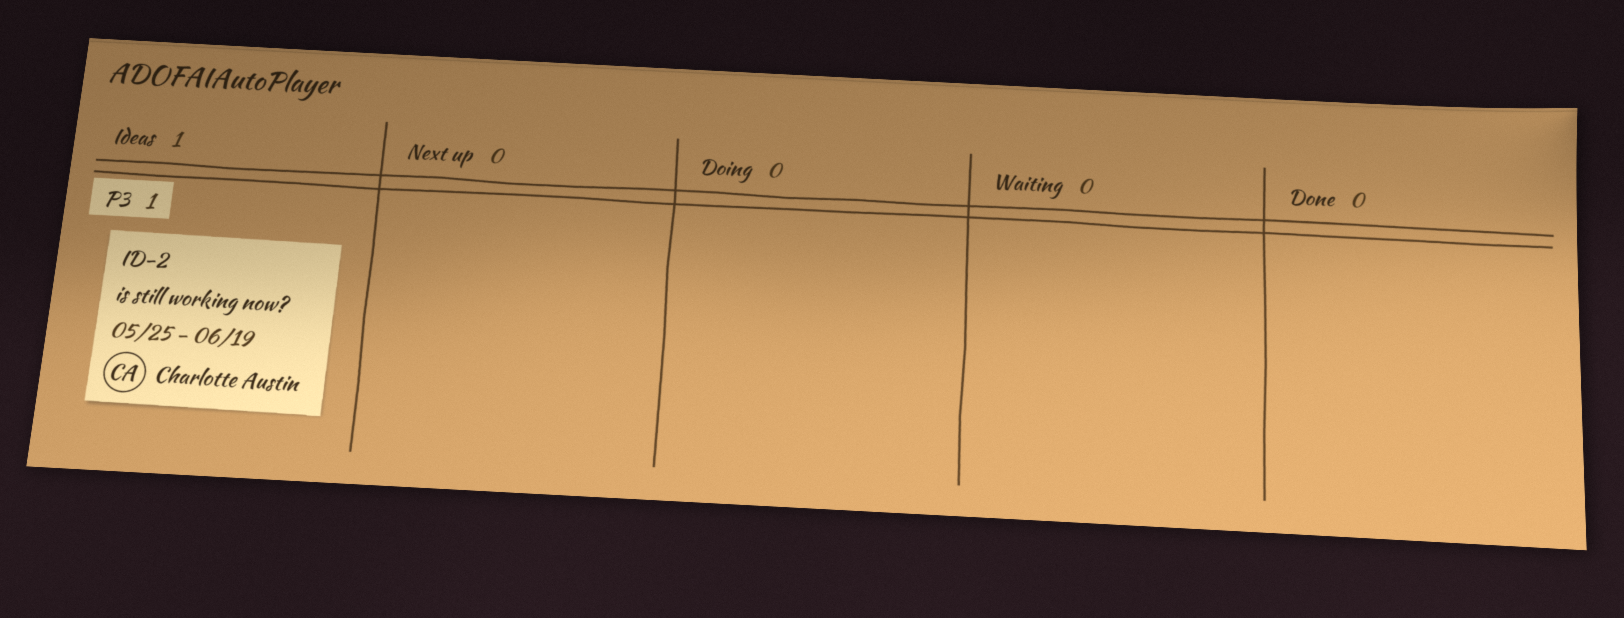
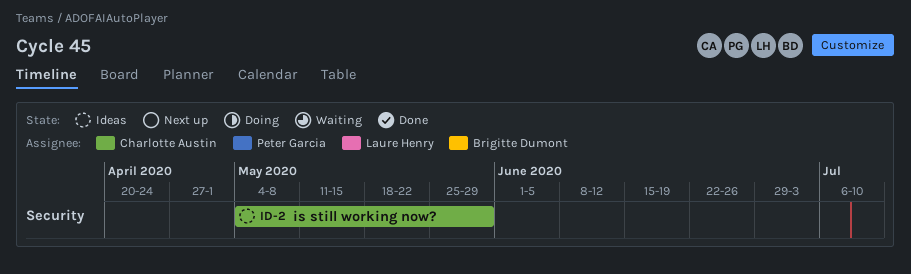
ID-2, start: May 25 -> May 4
ID-2, due: Jun 19 -> May 29

